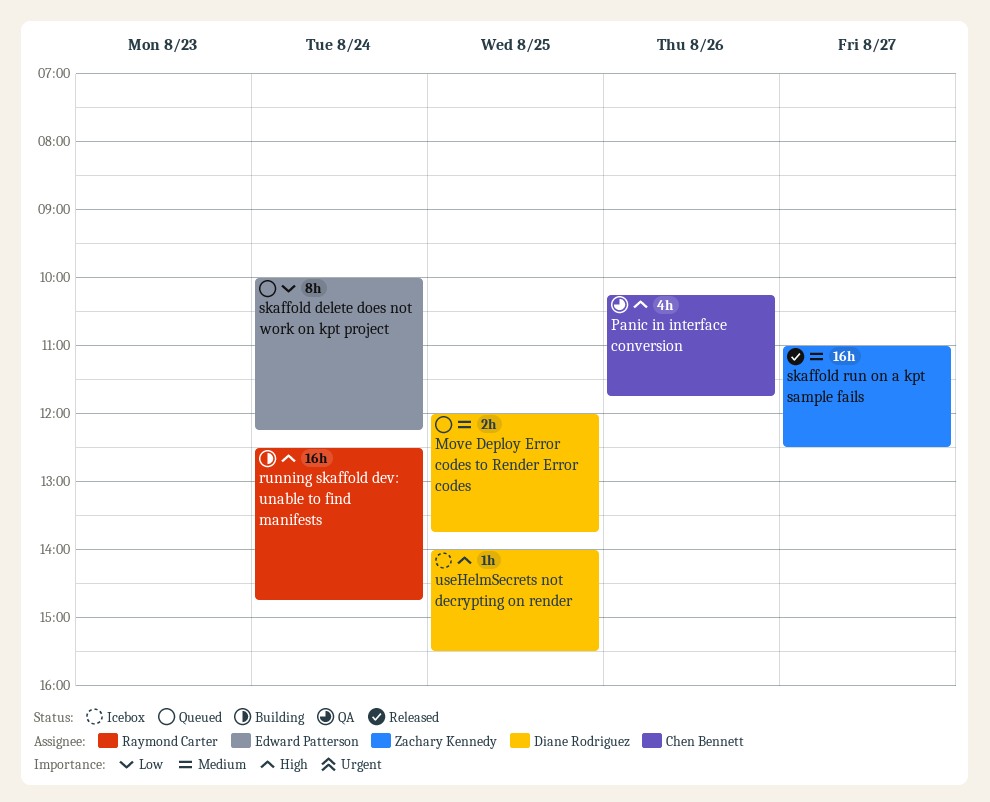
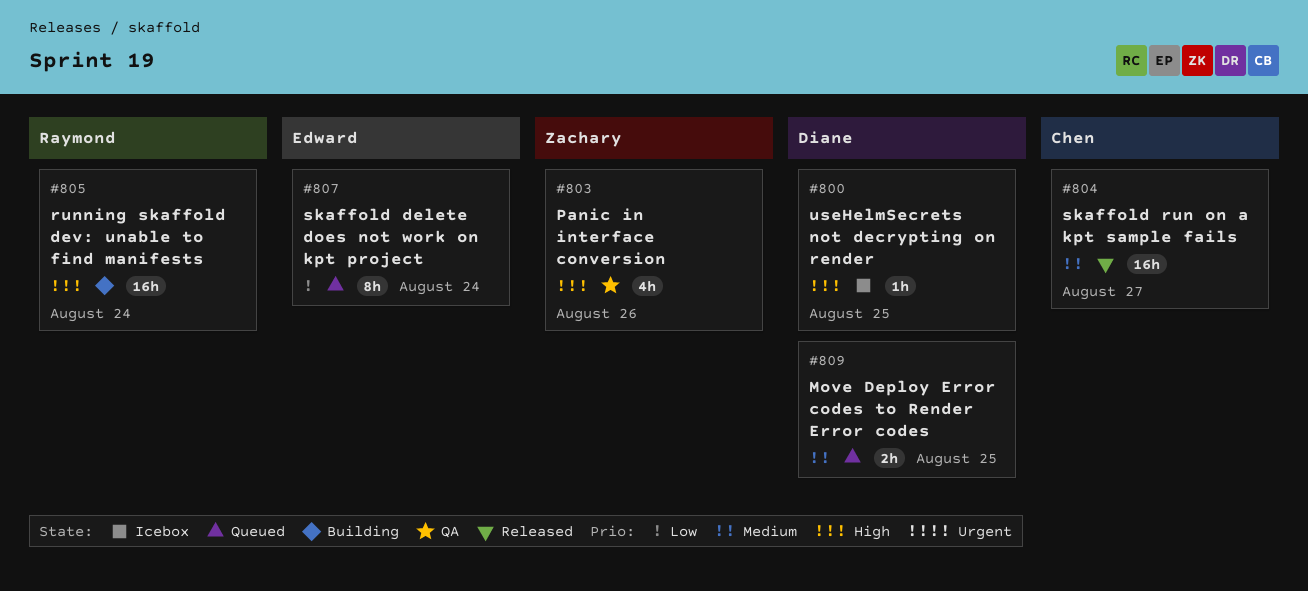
Panic in interface conversion, owner: Chen Bennett -> Zachary Kennedy
skaffold run on a kpt sample fails, owner: Zachary Kennedy -> Chen Bennett

